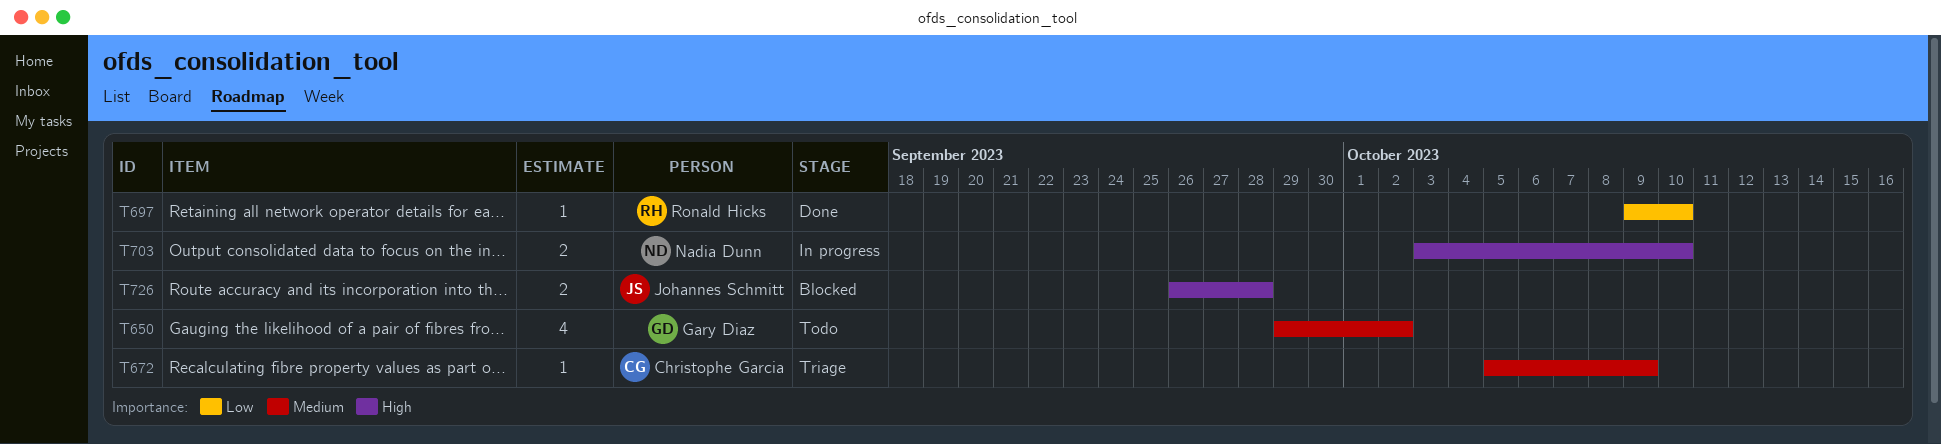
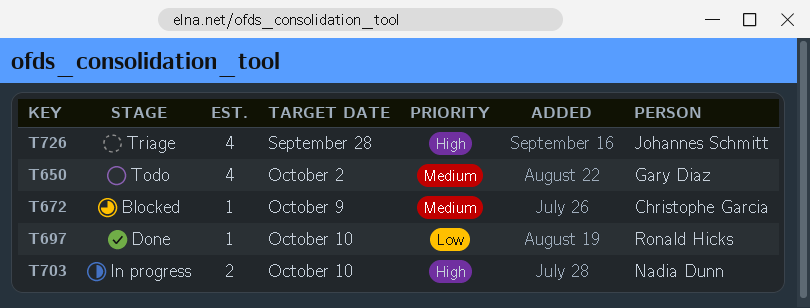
T672, status: Triage -> Blocked
T726, status: Blocked -> Triage
T726, estimate: 2 -> 4

